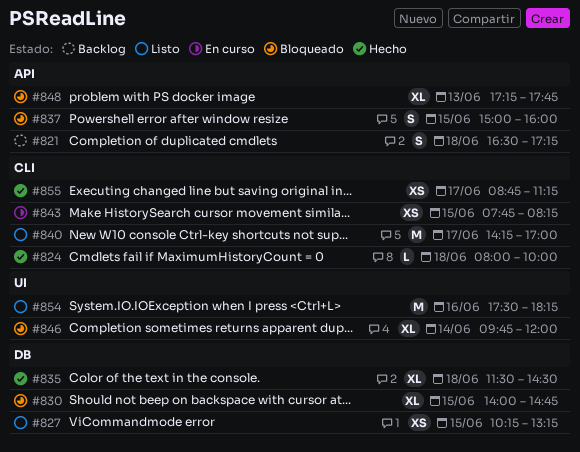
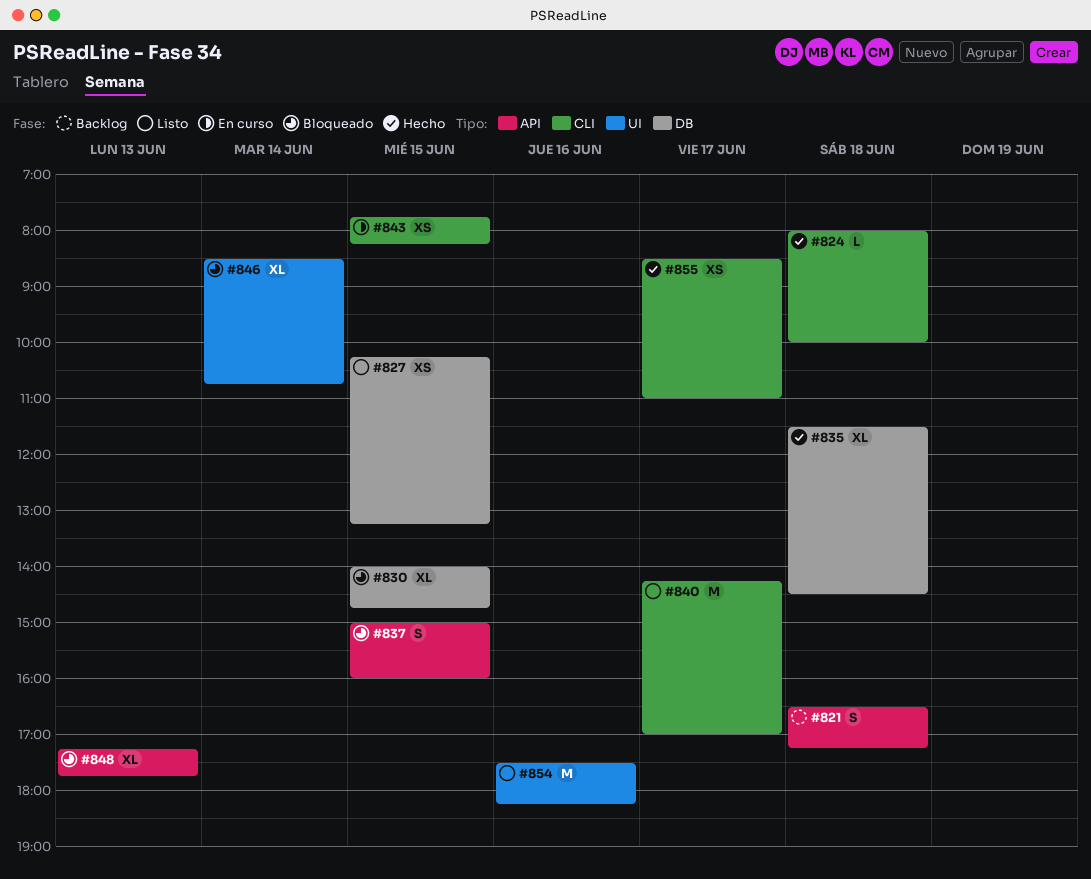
#846, begins: 09:45 -> 08:30
#846, ends: 12:00 -> 10:45
#855, begins: 08:45 -> 08:30
#855, ends: 11:15 -> 11:00

